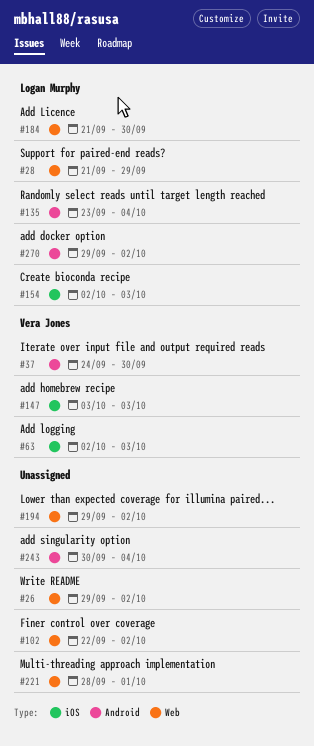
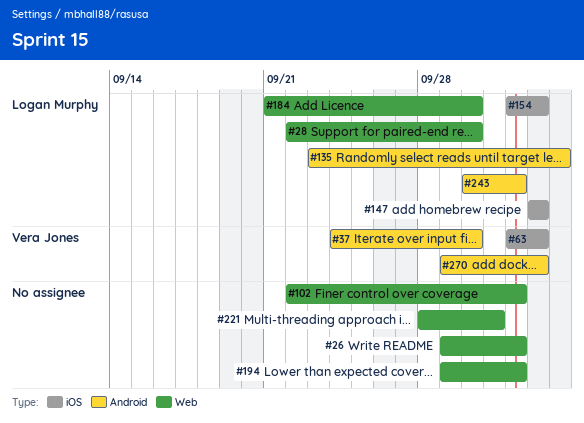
#28, start: Sep 21 -> Sep 22
#28, due: Sep 29 -> Sep 30
#147, owner: Vera Jones -> Logan Murphy
#243, owner: none -> Logan Murphy
#243, due: Oct 4 -> Oct 2
#270, owner: Logan Murphy -> Vera Jones
#270, due: Oct 2 -> Oct 3

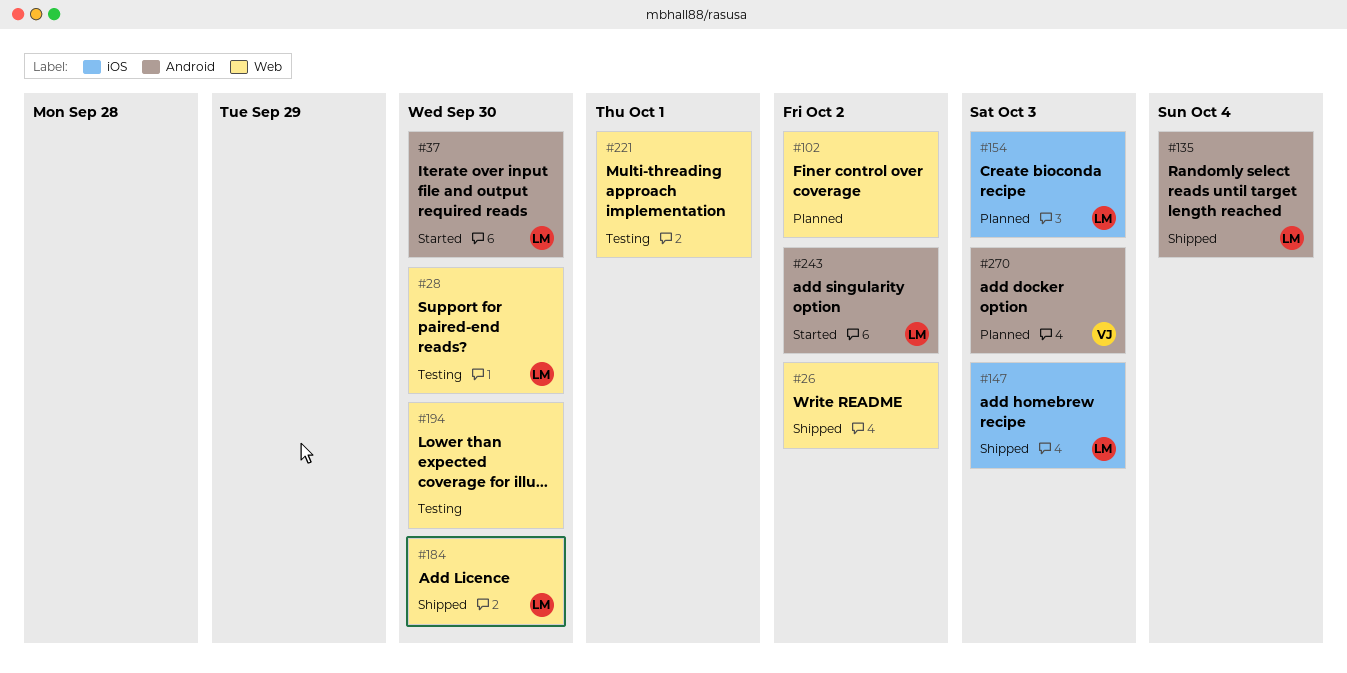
#37, owner: Vera Jones -> Logan Murphy
#63: present -> none
#194, due: Oct 2 -> Sep 30

